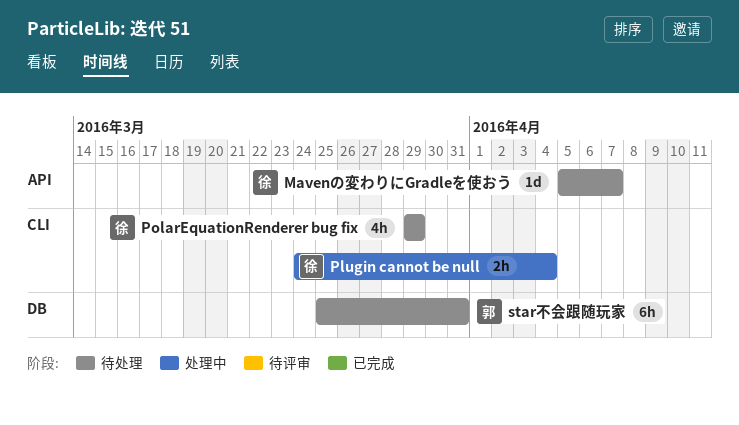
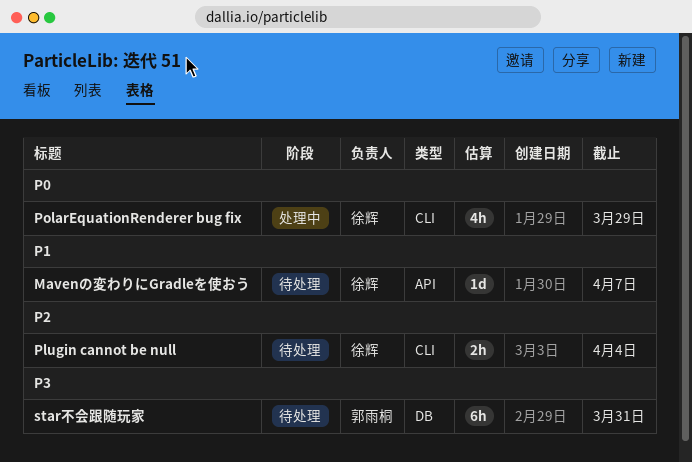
Plugin cannot be null, status: 处理中 -> 待处理
PolarEquationRenderer bug fix, status: 待处理 -> 处理中

